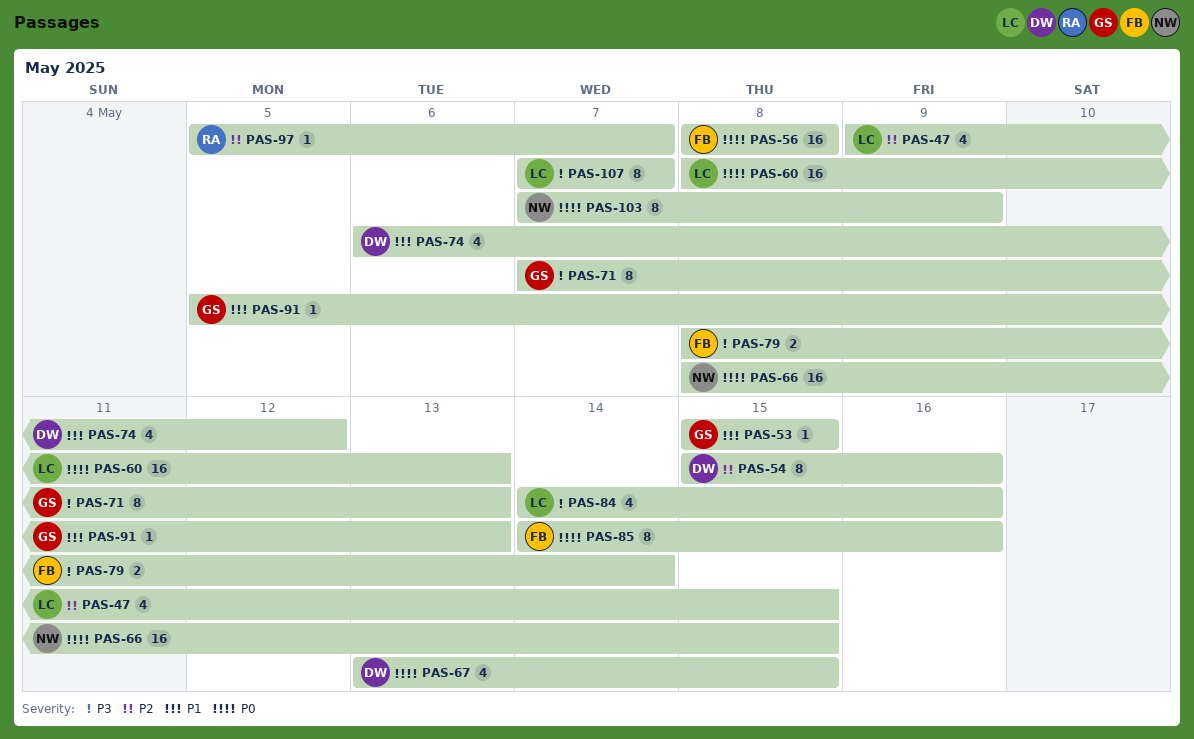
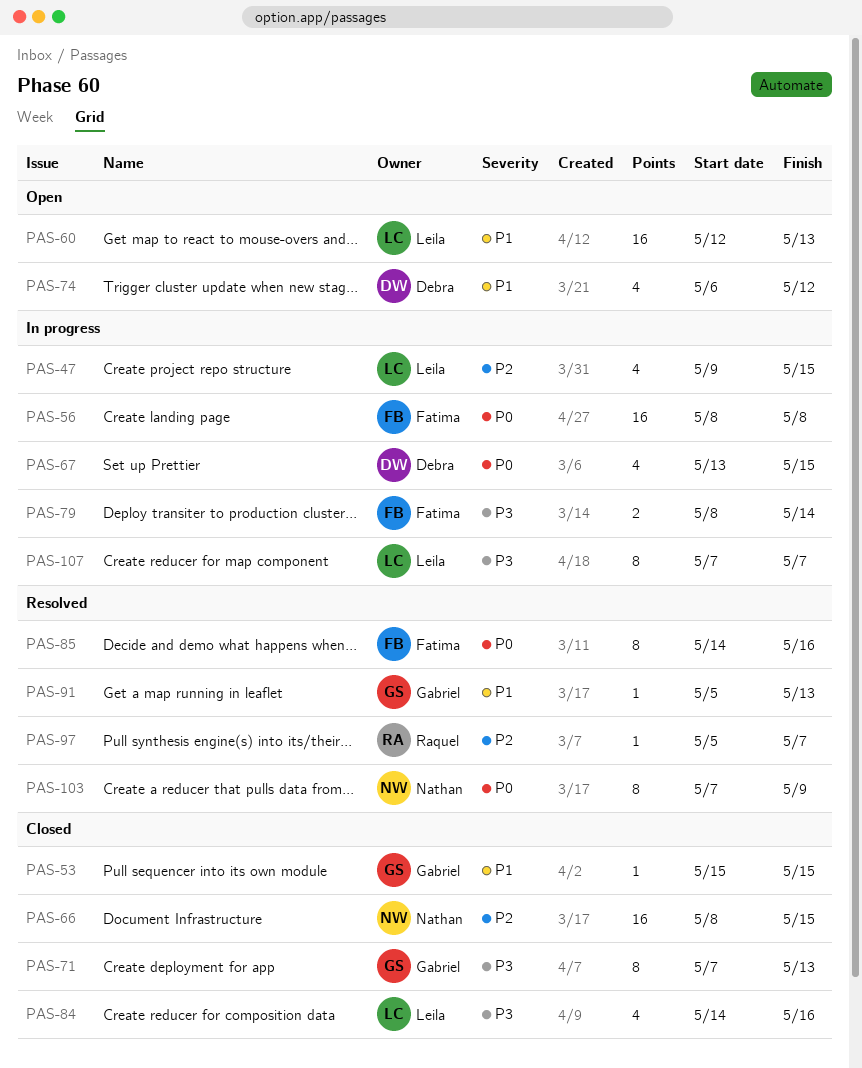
PAS-54: present -> none
PAS-60, priority: P0 -> P1
PAS-60, start: May 8 -> May 12
PAS-66, priority: P0 -> P2

